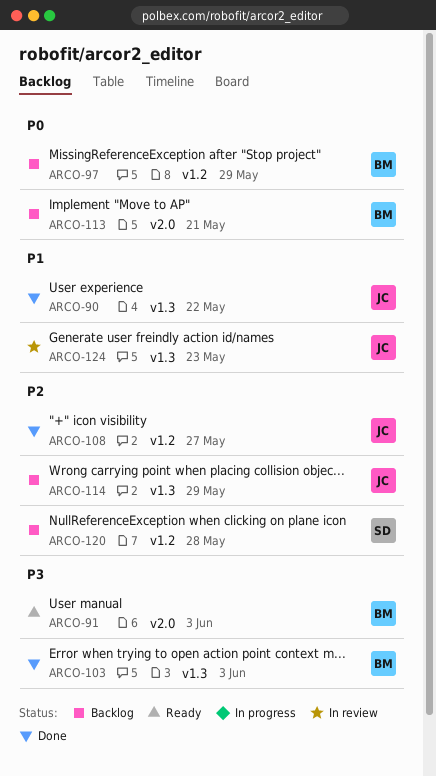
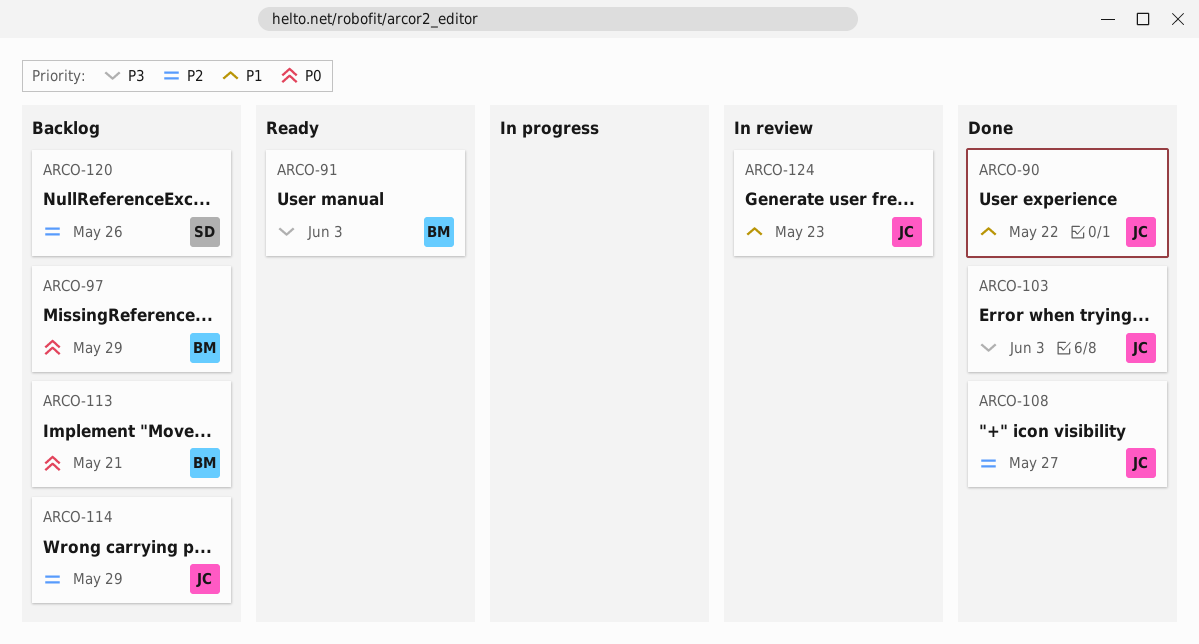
ARCO-103, owner: BM -> JC
ARCO-120, due: May 28 -> May 26

